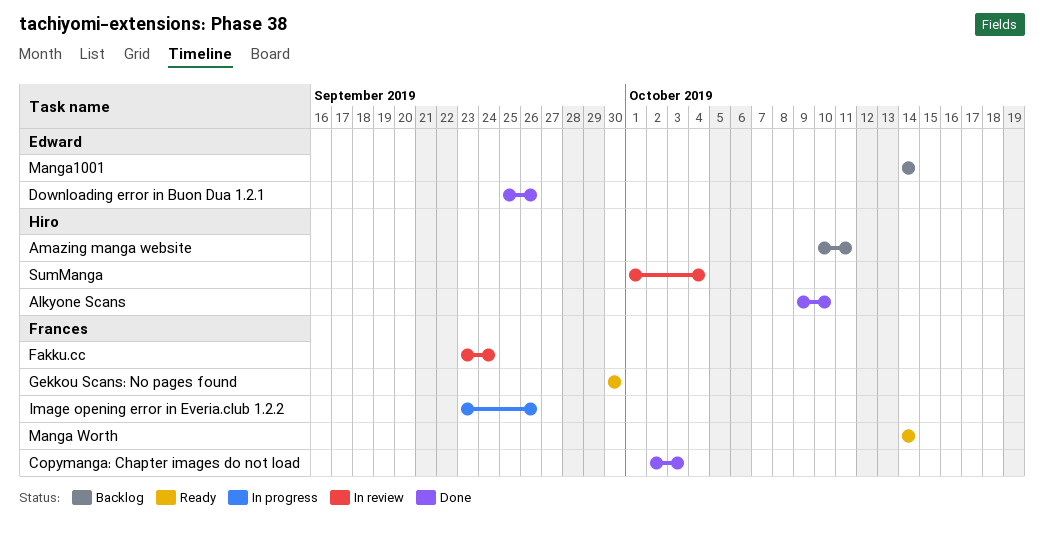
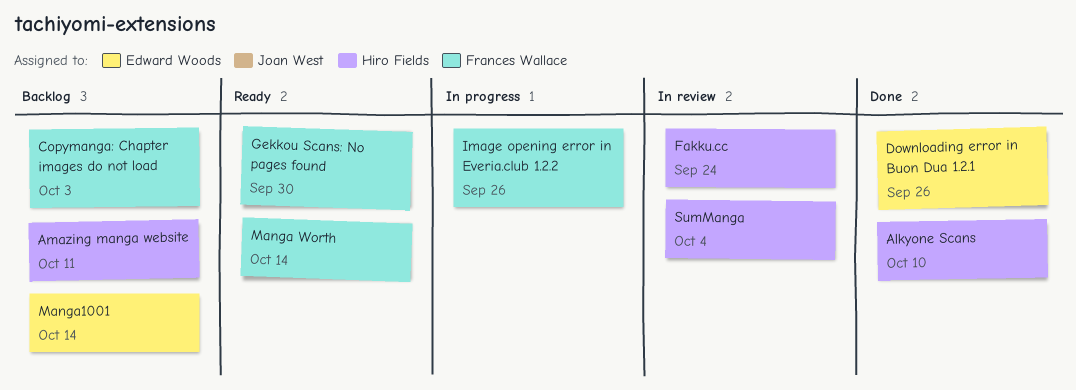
Copymanga: Chapter images do not load, status: Done -> Backlog
Fakku.cc, owner: Frances Wallace -> Hiro Fields

